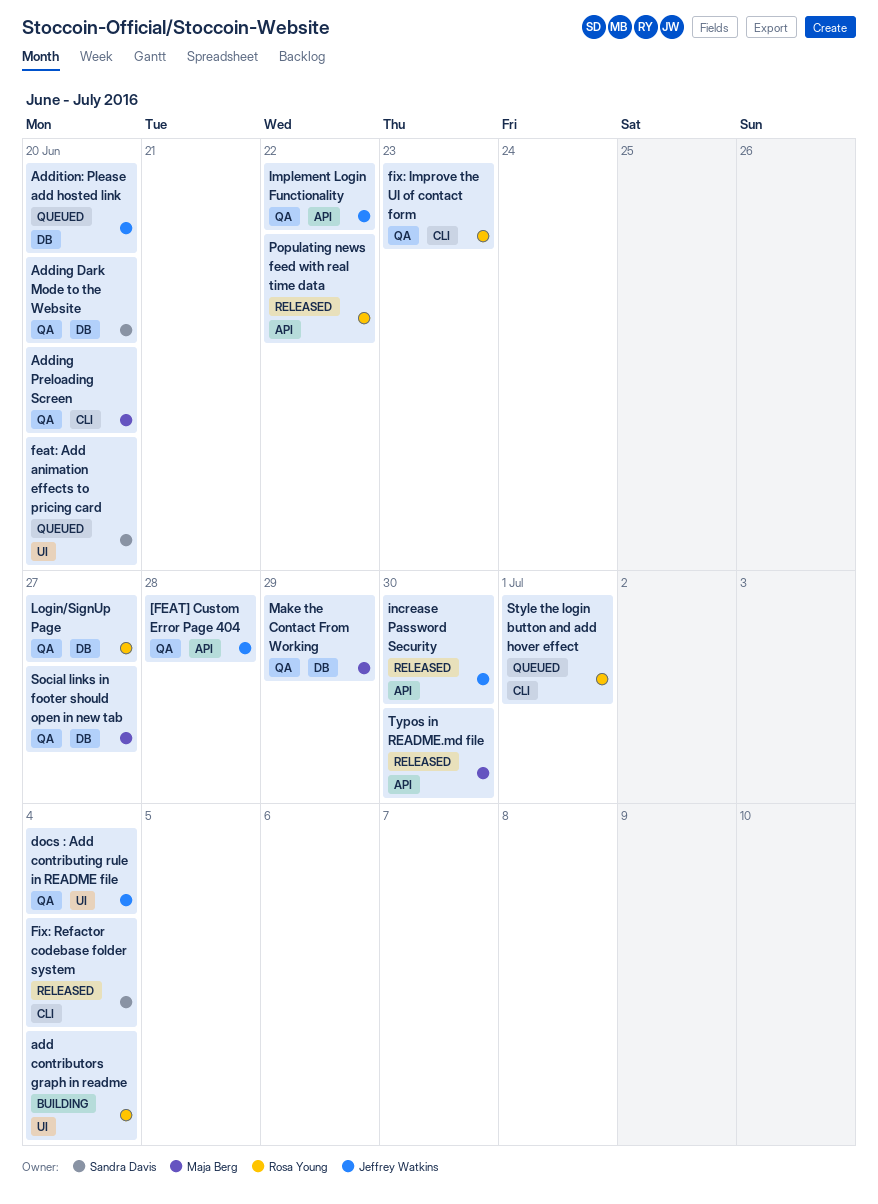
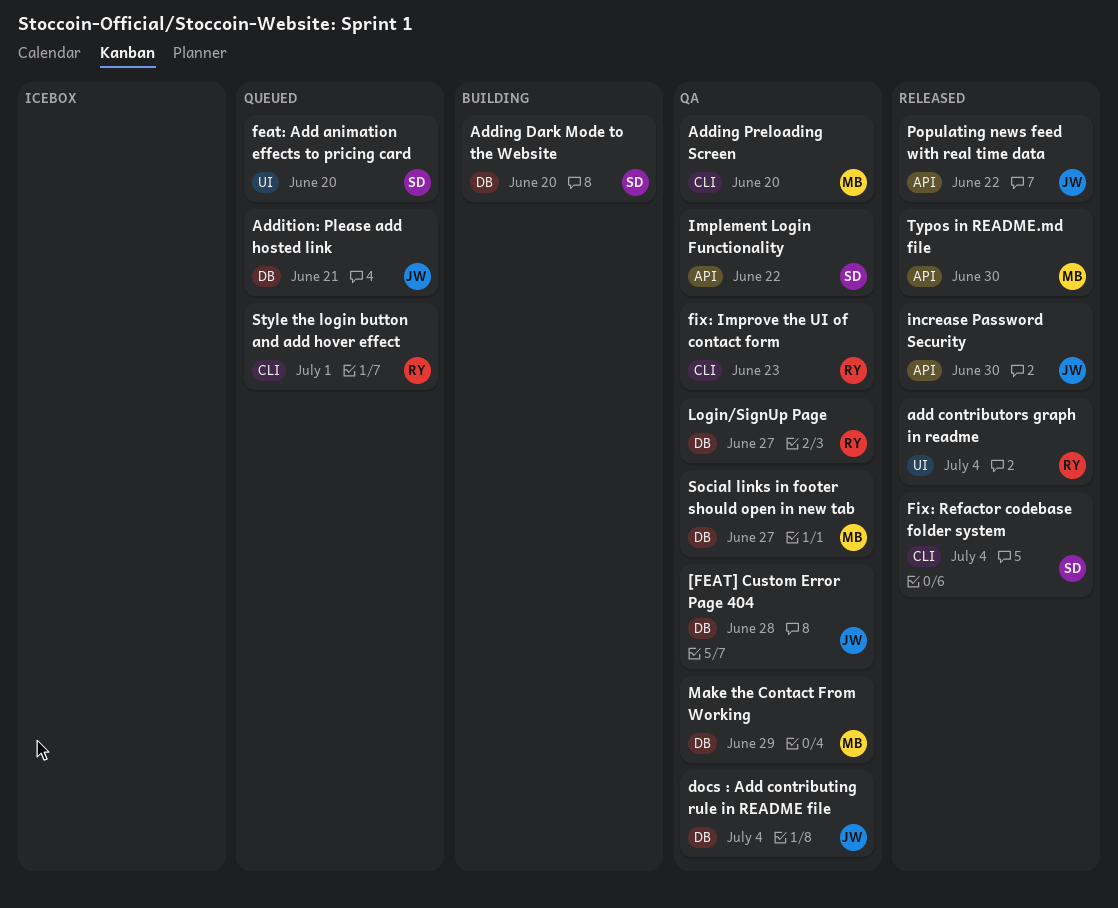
[FEAT] Custom Error Page 404, label: API -> DB
add contributors graph in readme, status: Building -> Released
Adding Dark Mode to the Website, status: QA -> Building
Addition: Please add hosted link, due: Jun 20 -> Jun 21
docs : Add contributing rule in README file, label: UI -> DB
Implement Login Functionality, owner: Jeffrey Watkins -> Sandra Davis
Populating news feed with real time data, owner: Rosa Young -> Jeffrey Watkins

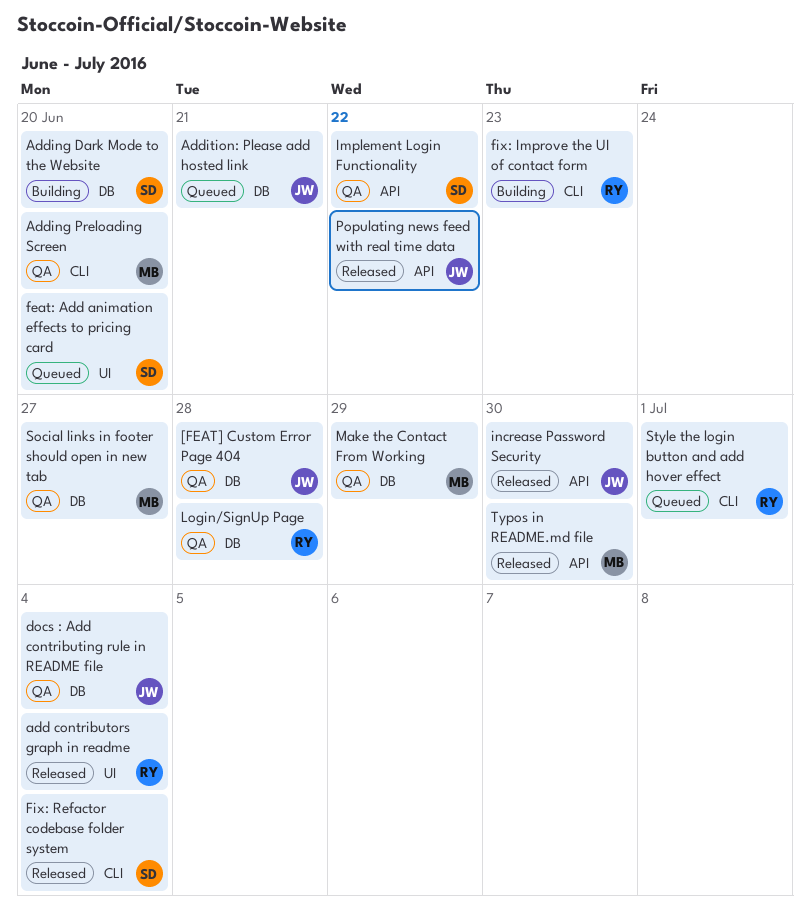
fix: Improve the UI of contact form, status: QA -> Building
Login/SignUp Page, due: Jun 27 -> Jun 28

